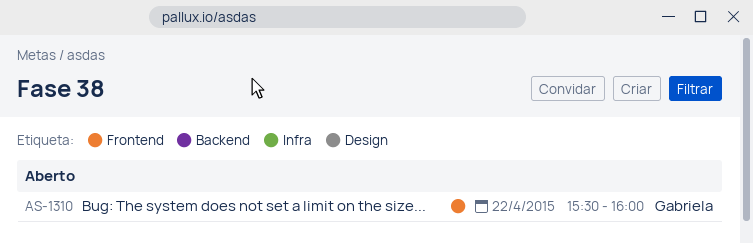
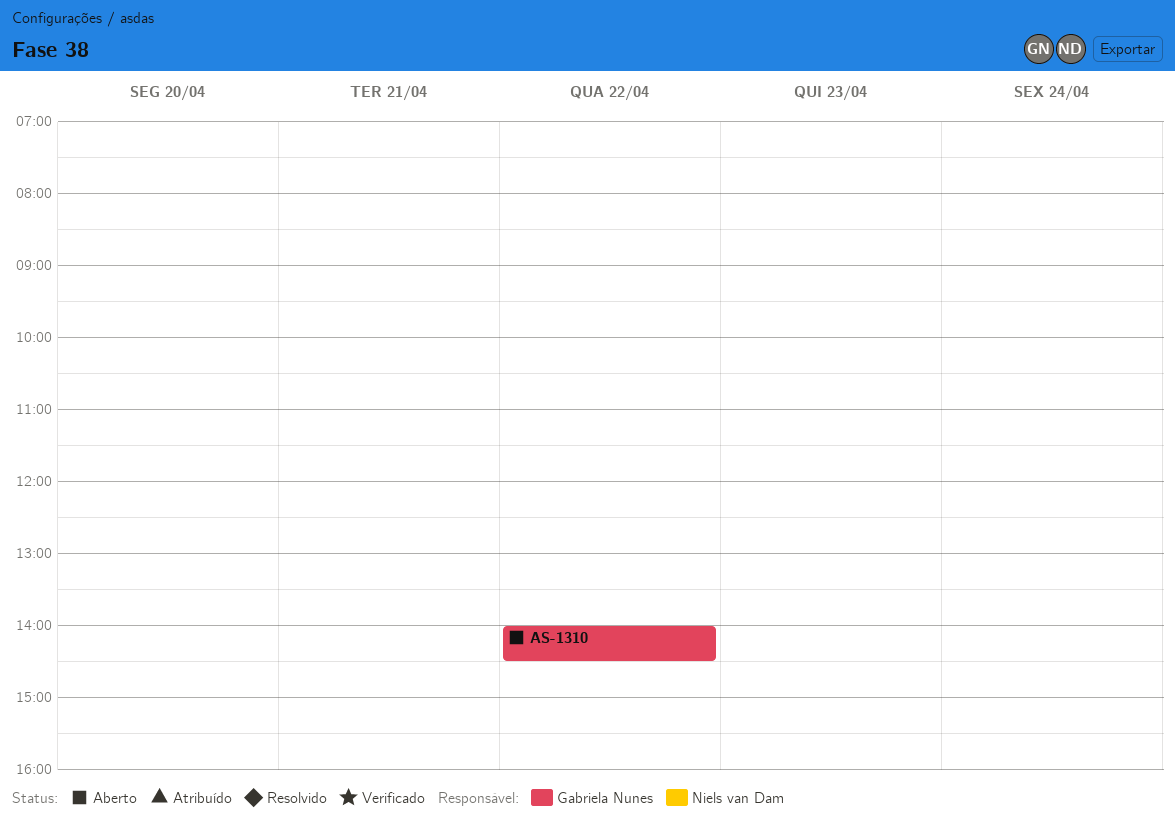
AS-1310, begins: 15:30 -> 14:00
AS-1310, ends: 16:00 -> 14:30

